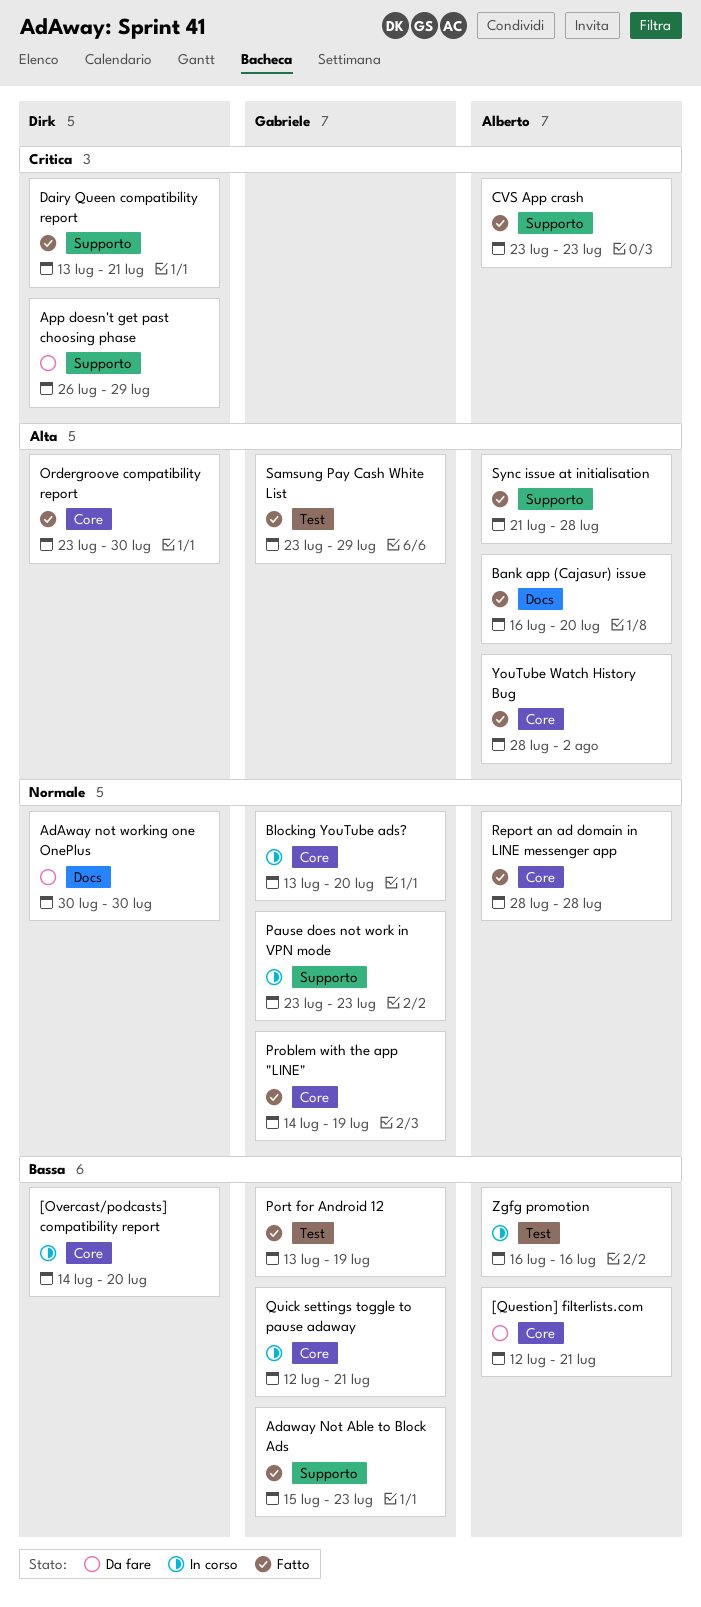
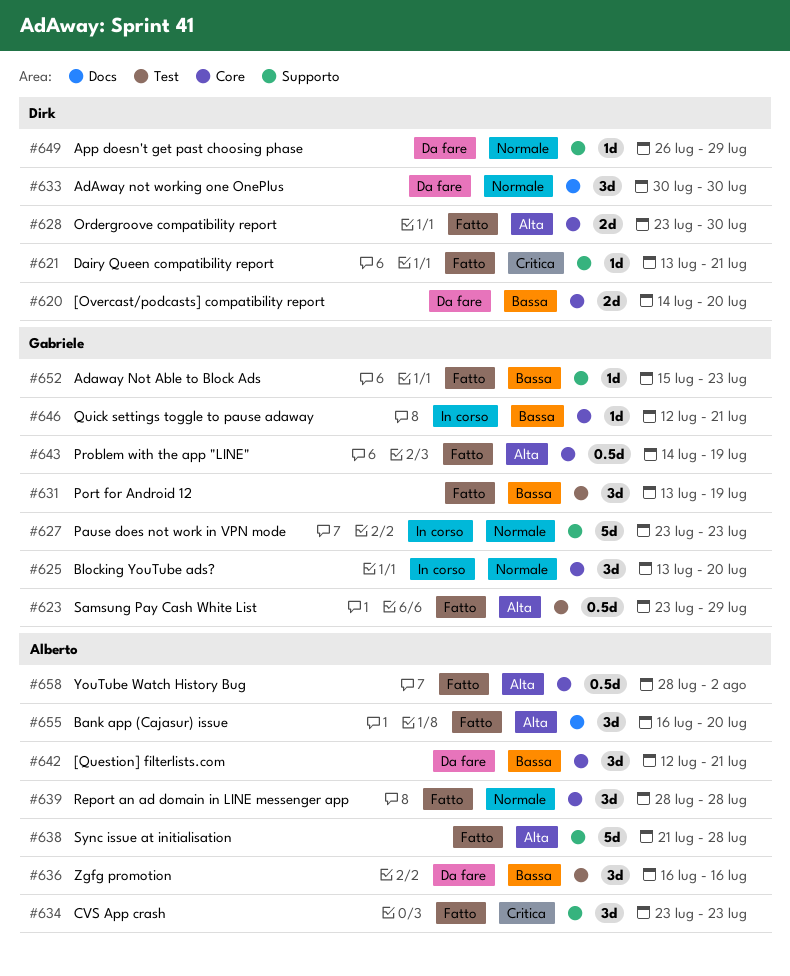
[Overcast/podcasts] compatibility report, status: In corso -> Da fare
App doesn't get past choosing phase, priority: Critica -> Normale
Problem with the app "LINE", priority: Normale -> Alta
Zgfg promotion, status: In corso -> Da fare

